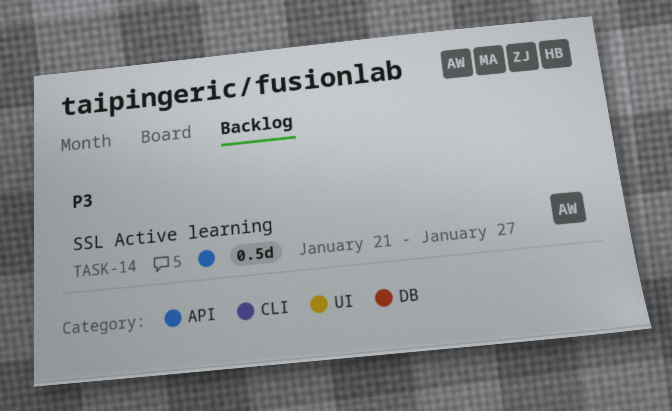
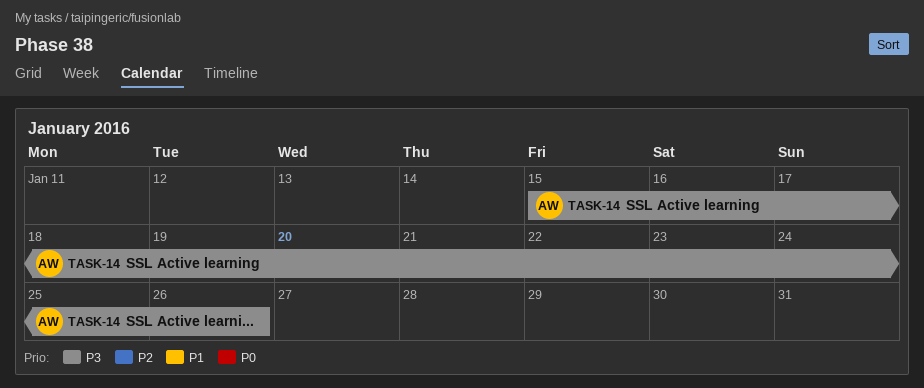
TASK-14, start: Jan 21 -> Jan 15
TASK-14, due: Jan 27 -> Jan 26

